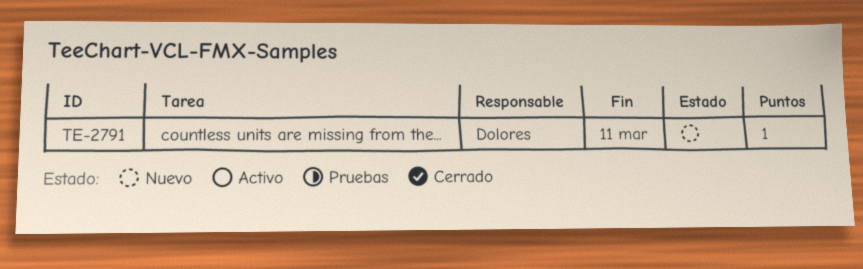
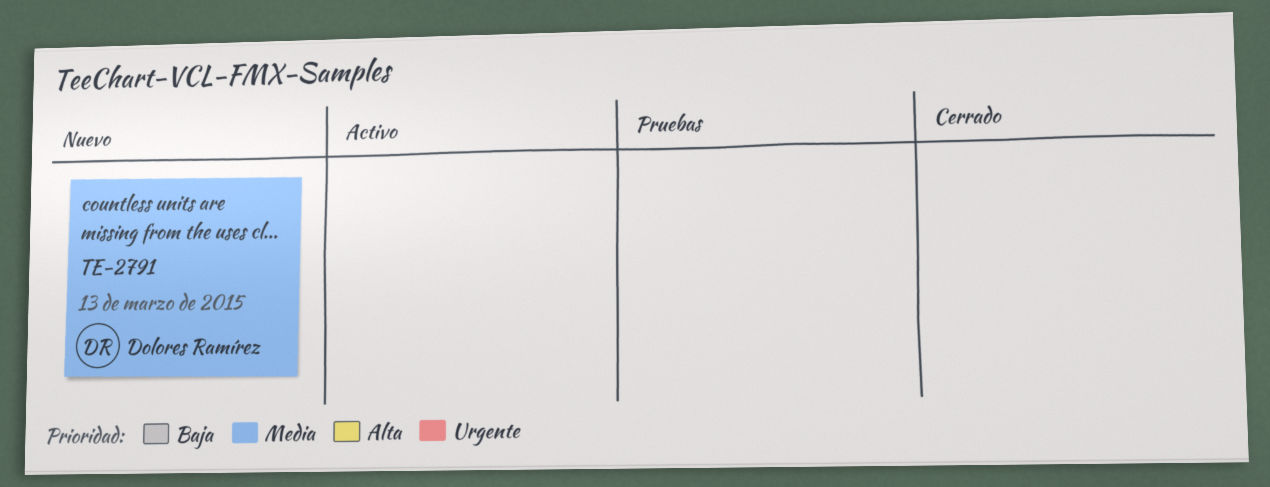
TE-2791, due: Mar 11 -> Mar 13

